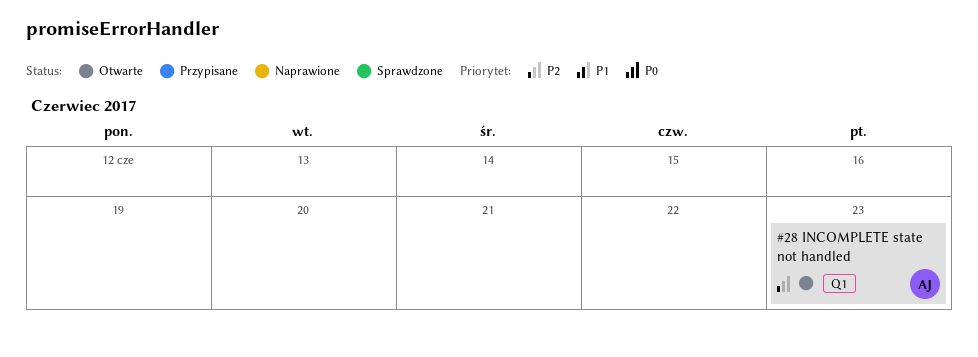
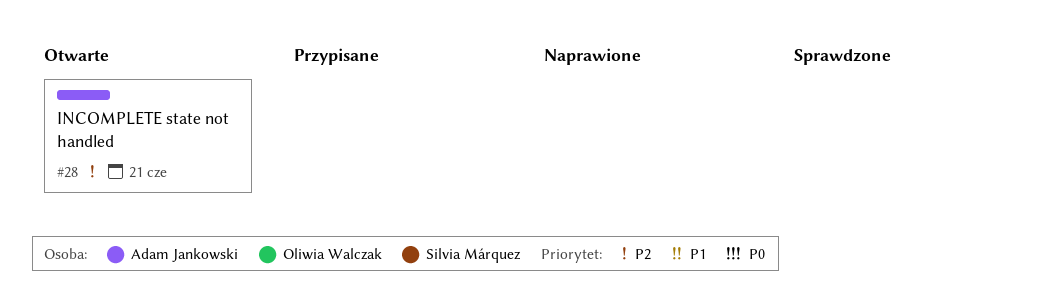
#28, due: Jun 23 -> Jun 21

